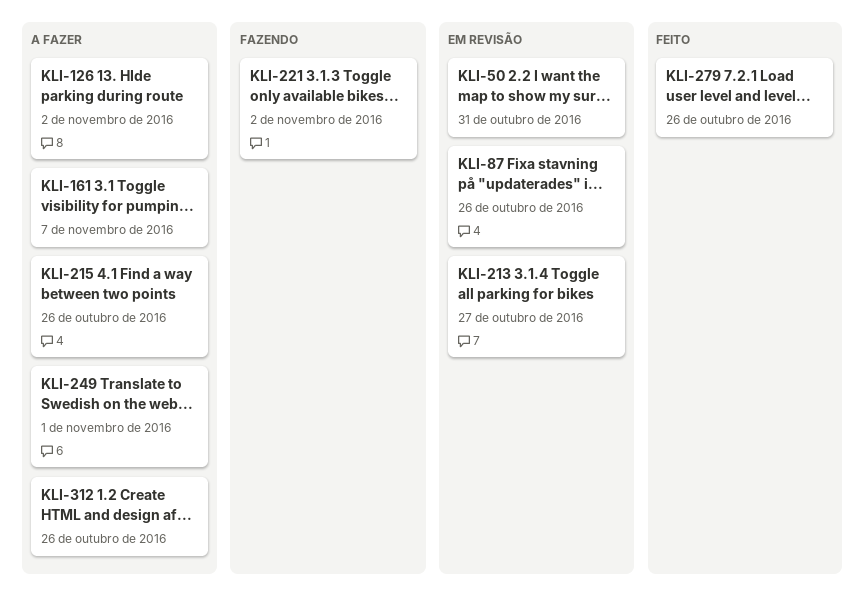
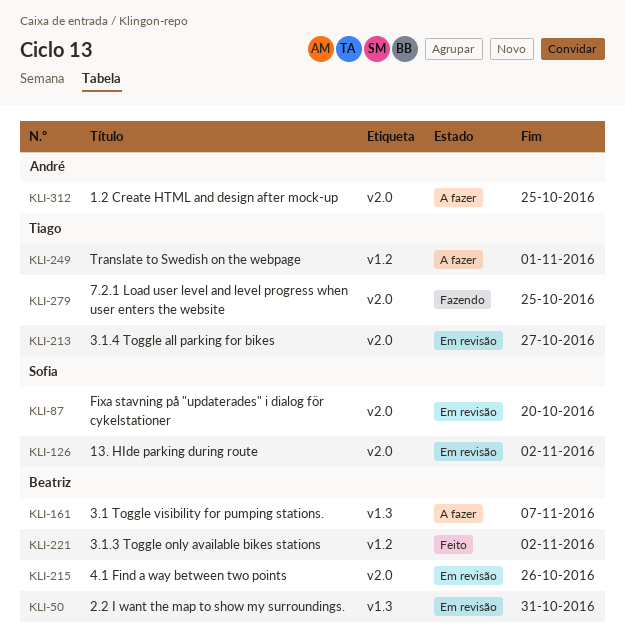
KLI-87, due: Oct 26 -> Oct 20
KLI-126, status: A fazer -> Em revisão
KLI-215, status: A fazer -> Em revisão
KLI-221, status: Fazendo -> Feito
KLI-279, status: Feito -> Fazendo
KLI-279, due: Oct 26 -> Oct 25
KLI-312, due: Oct 26 -> Oct 25

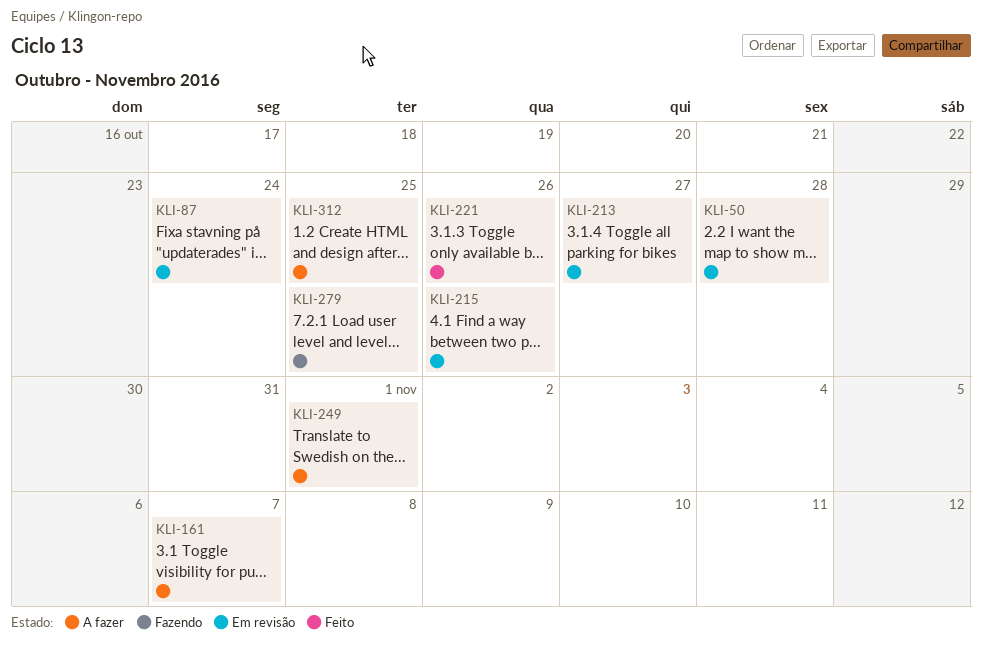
KLI-50, due: Oct 31 -> Oct 28
KLI-87, due: Oct 20 -> Oct 24
KLI-126: present -> none
KLI-221, due: Nov 2 -> Oct 26

